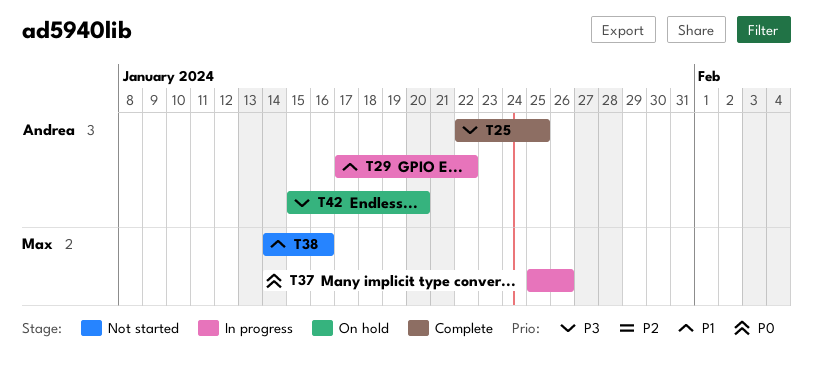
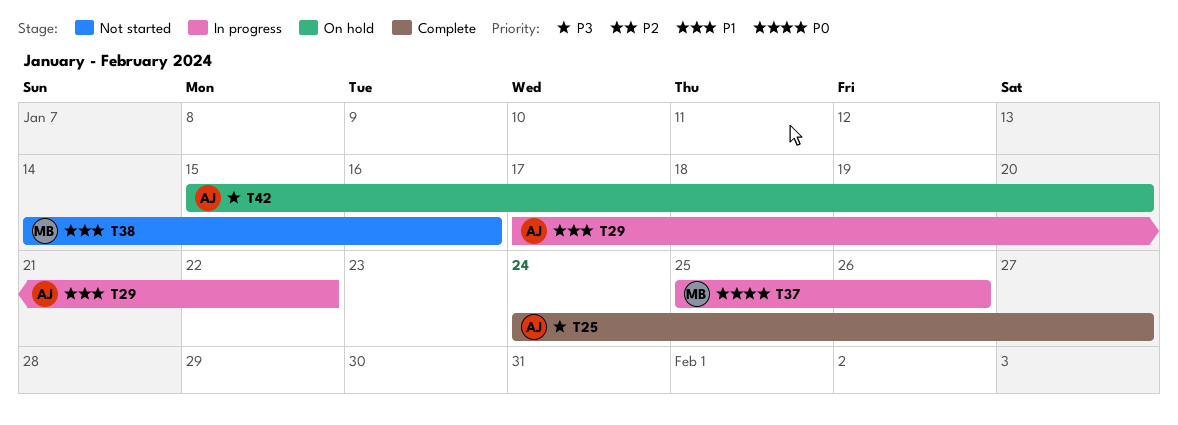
T25, start: Jan 22 -> Jan 24
T25, due: Jan 25 -> Jan 27

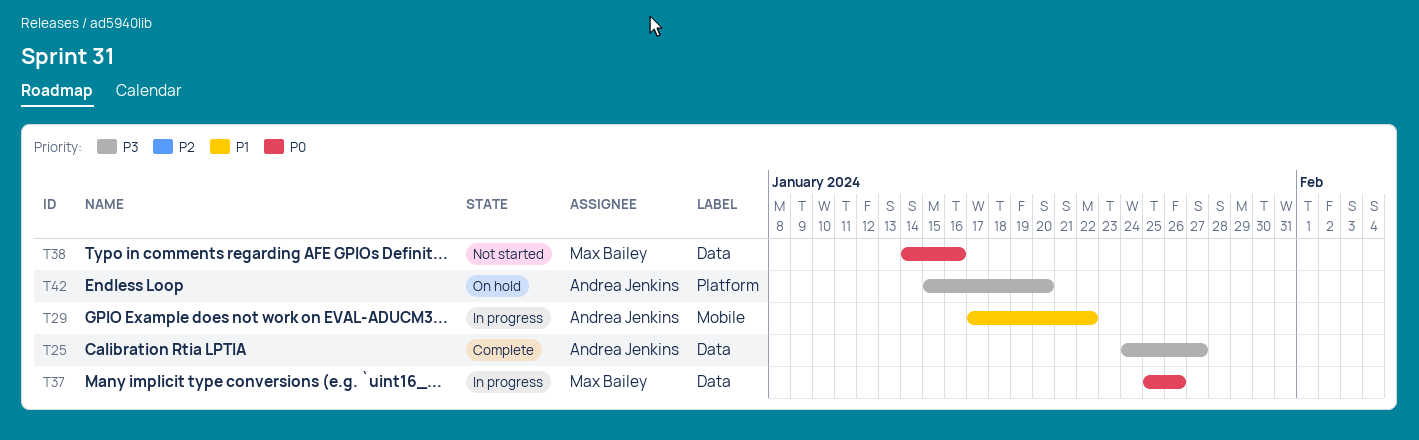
T38, priority: P1 -> P0

